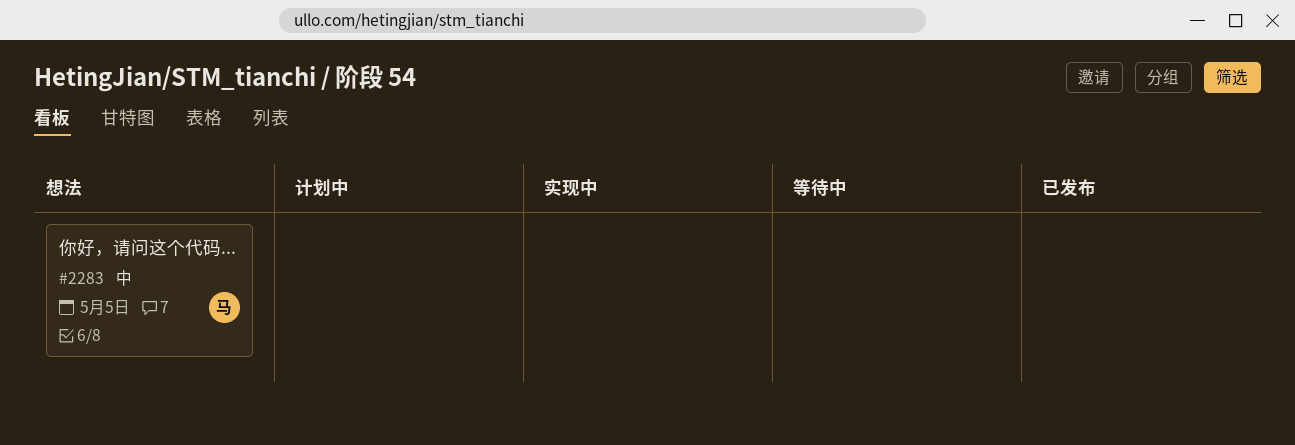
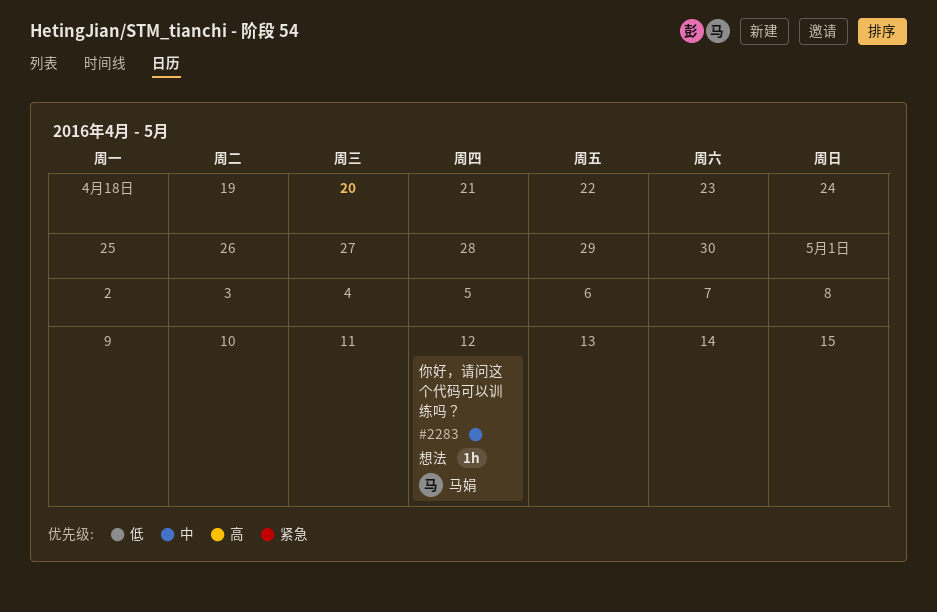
#2283, due: May 5 -> May 12

